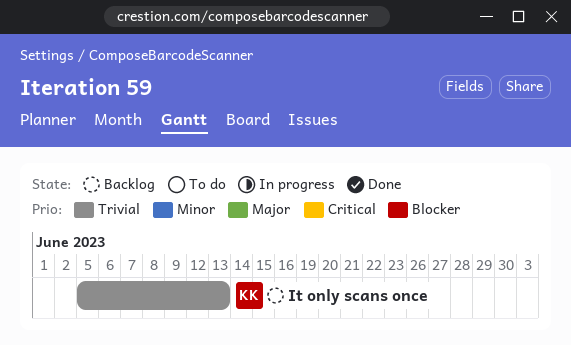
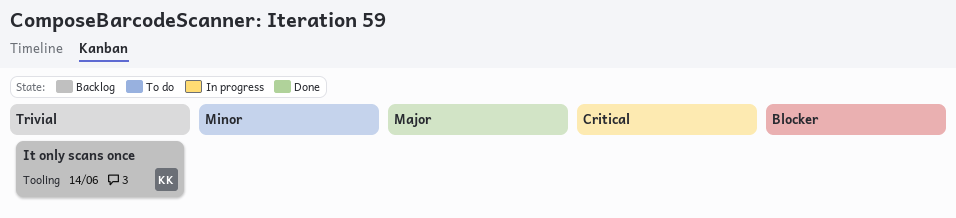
It only scans once, due: Jun 13 -> Jun 14

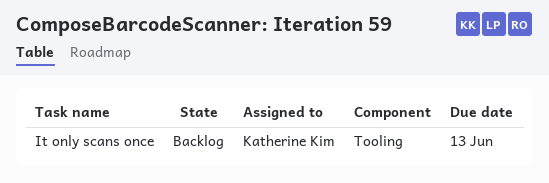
It only scans once, due: Jun 14 -> Jun 13

